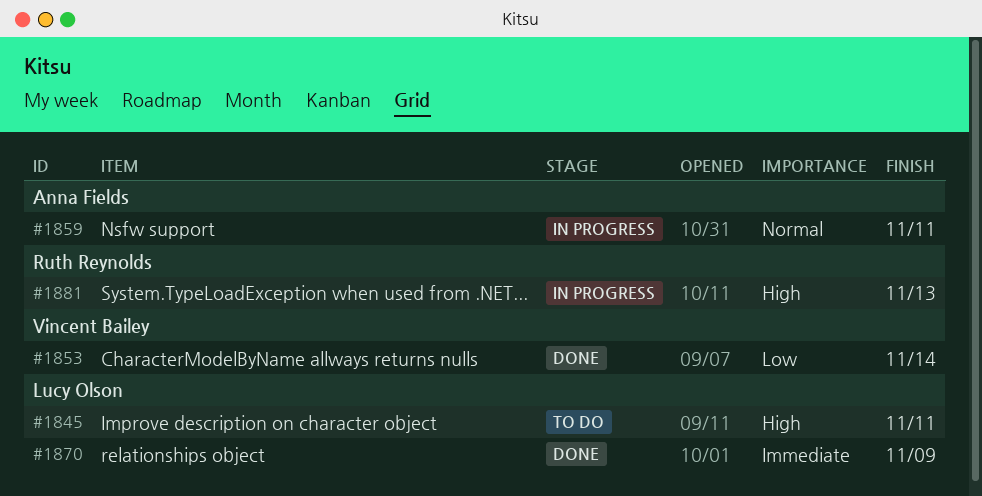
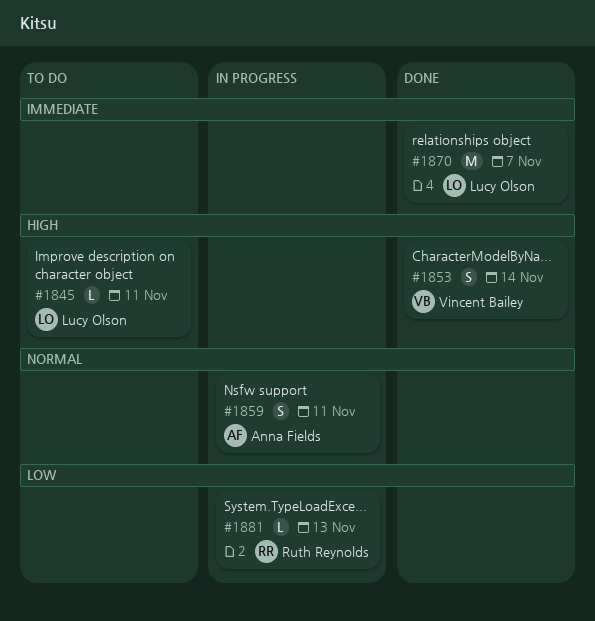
#1853, priority: Low -> High
#1870, due: Nov 9 -> Nov 7
#1881, priority: High -> Low

